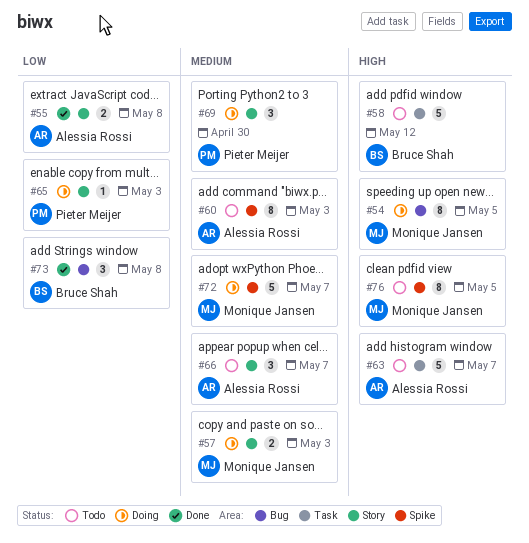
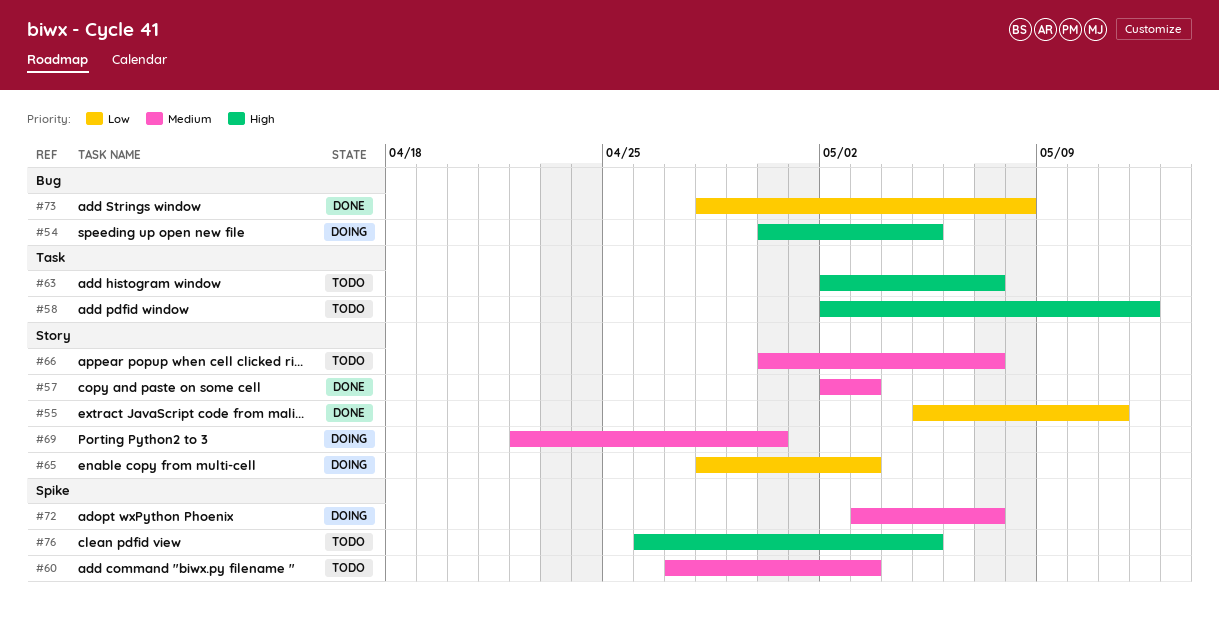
#55, due: May 8 -> May 11
#57, status: Doing -> Done

